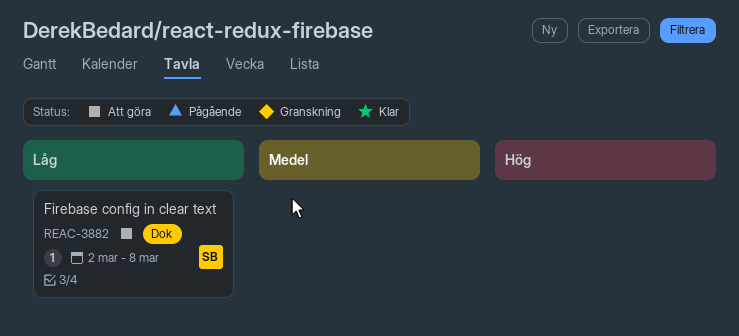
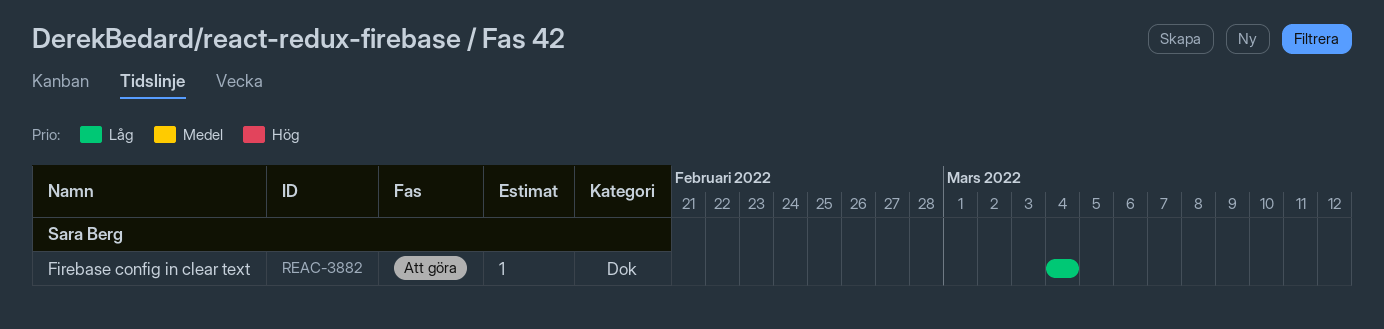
REAC-3882, start: Mar 2 -> Mar 4
REAC-3882, due: Mar 8 -> Mar 4

